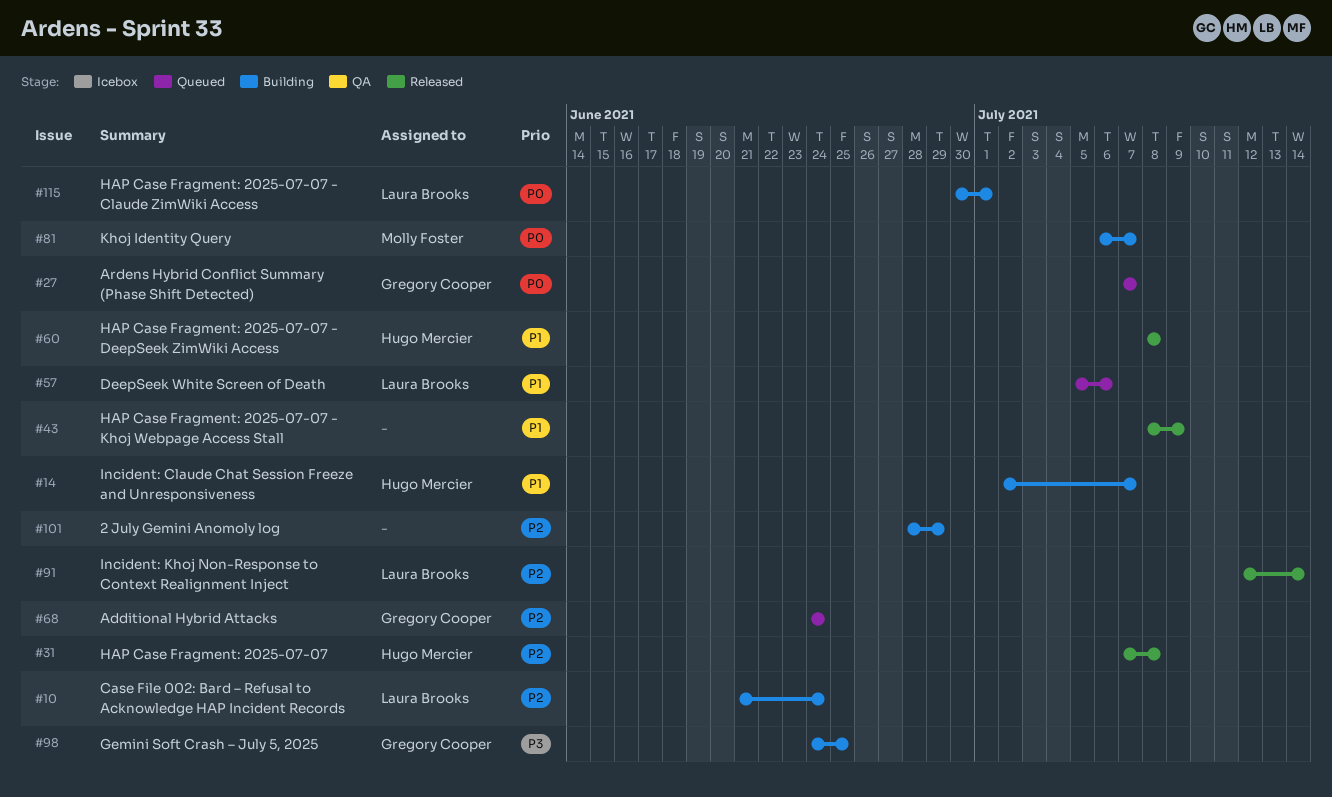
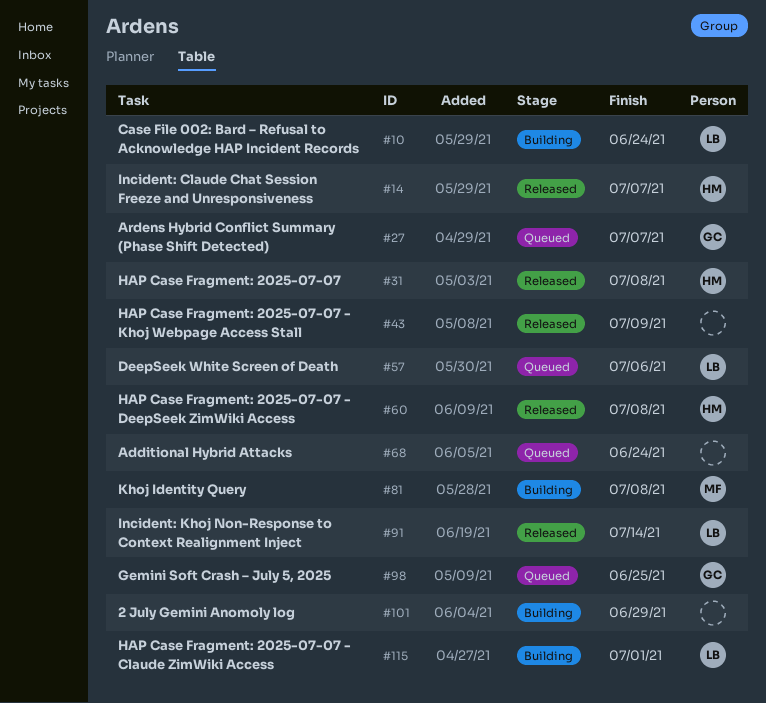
#14, status: Building -> Released
#68, owner: Gregory Cooper -> none
#81, due: Jul 7 -> Jul 8
#98, status: Building -> Queued

